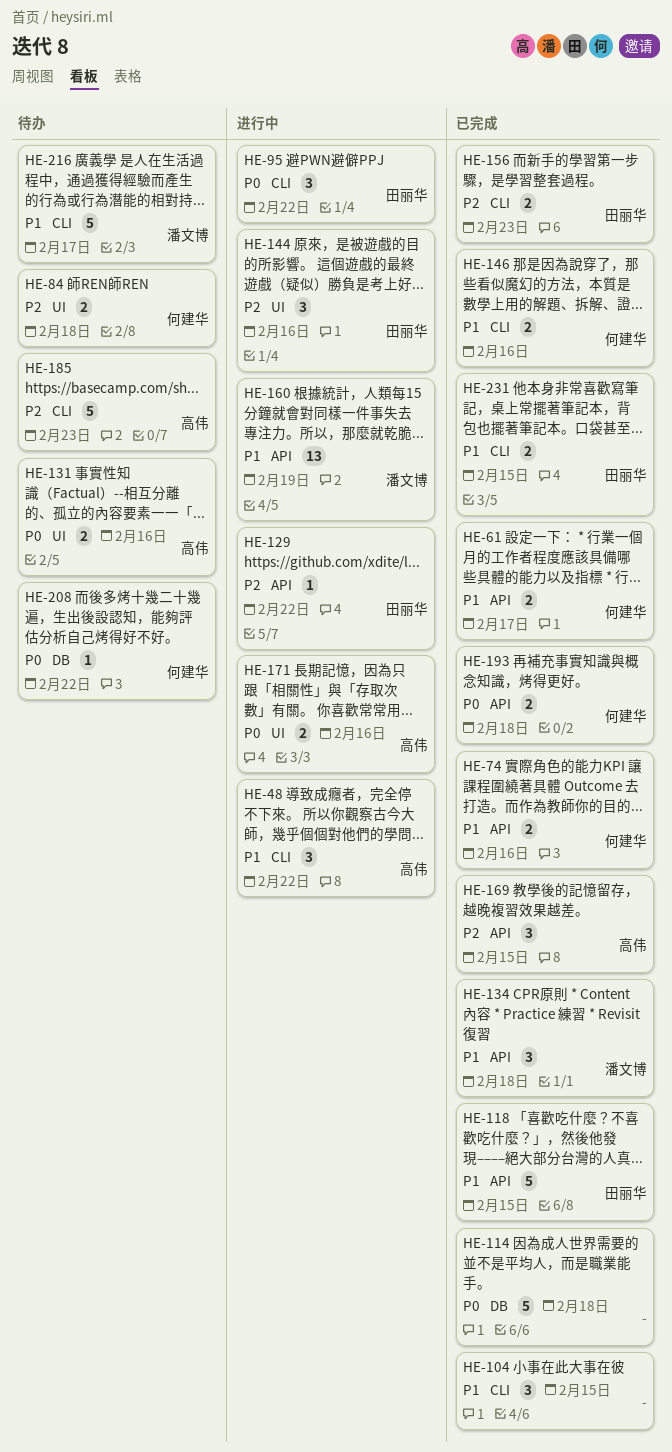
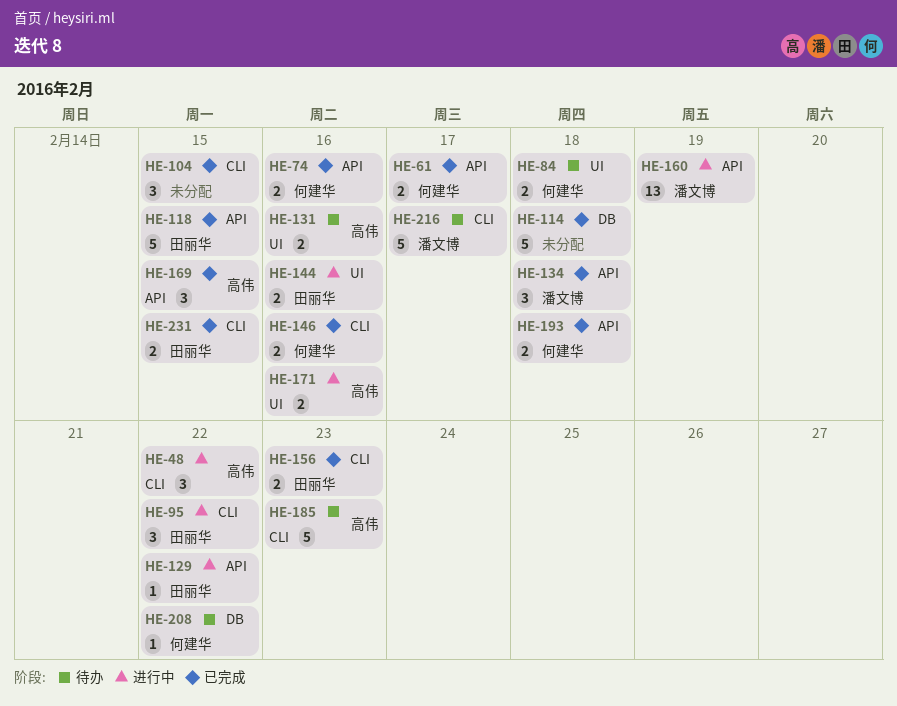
HE-144, estimate: 3 -> 2

